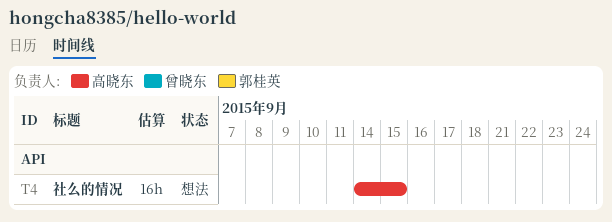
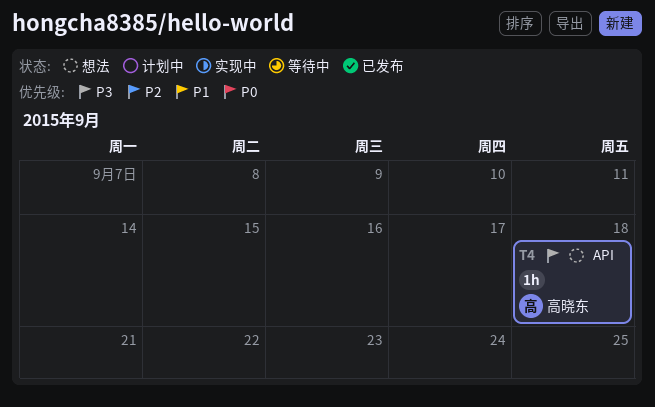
T4, estimate: 16h -> 1h
T4, due: Sep 15 -> Sep 18

